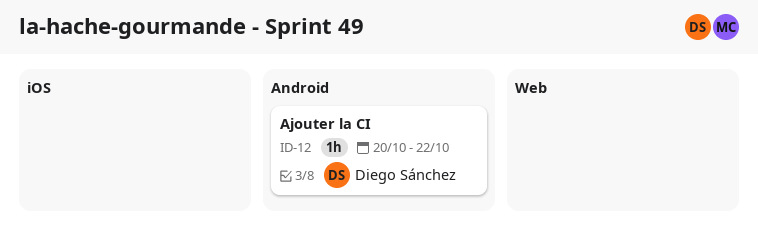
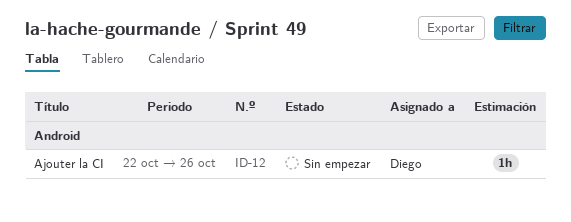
ID-12, start: Oct 20 -> Oct 22
ID-12, due: Oct 22 -> Oct 26

